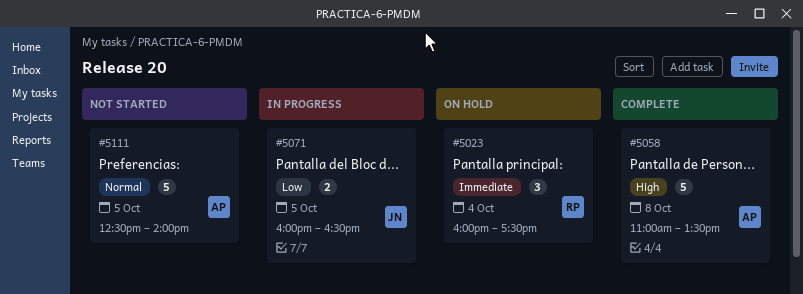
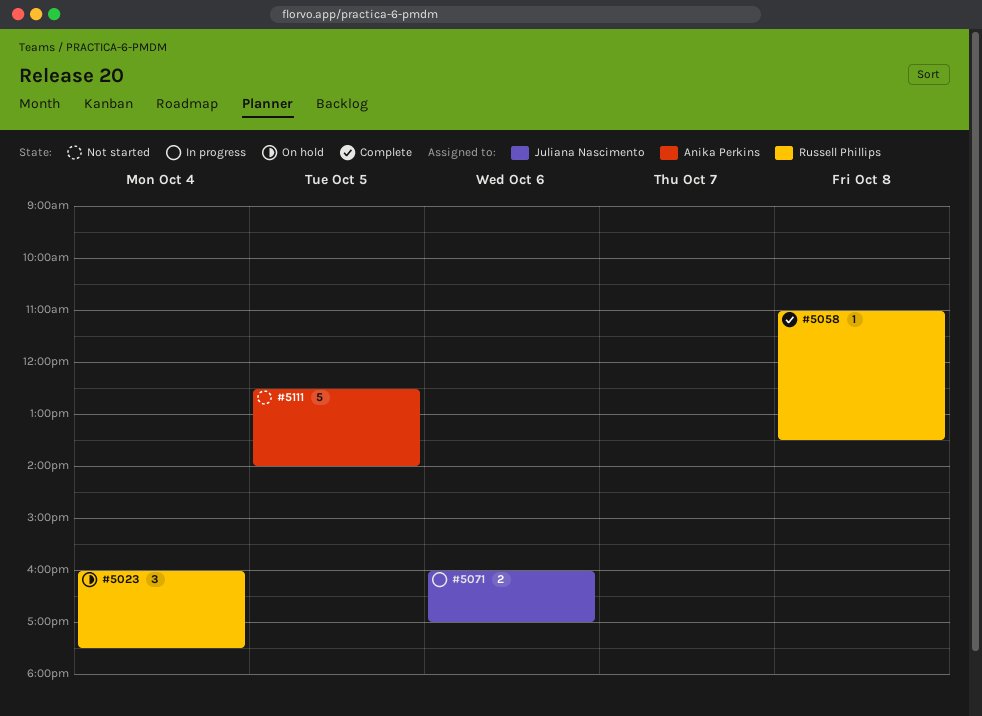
#5058, owner: Anika Perkins -> Russell Phillips
#5058, estimate: 5 -> 1
#5071, day: Oct 5 -> Oct 6
#5071, ends: 16:30 -> 17:00

